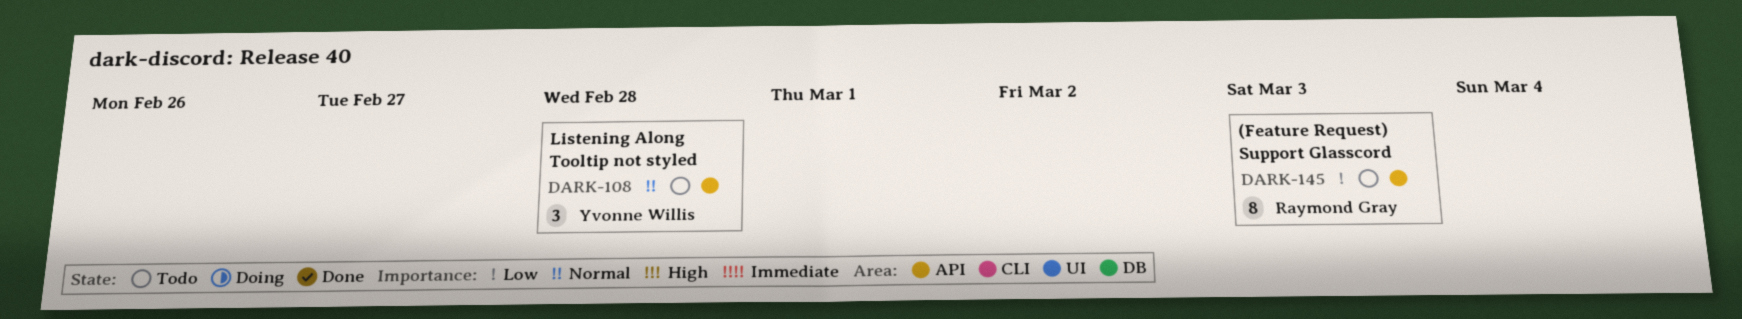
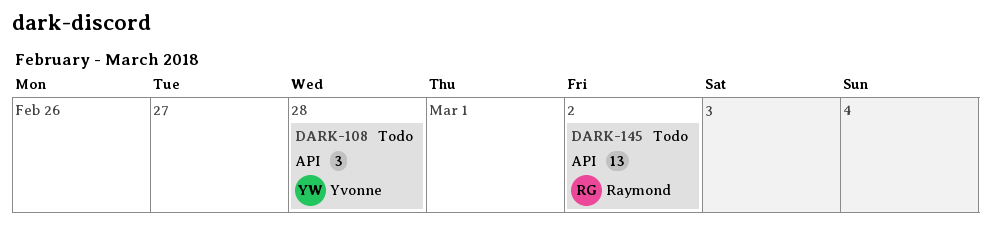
DARK-145, estimate: 8 -> 13
DARK-145, due: Mar 3 -> Mar 2

